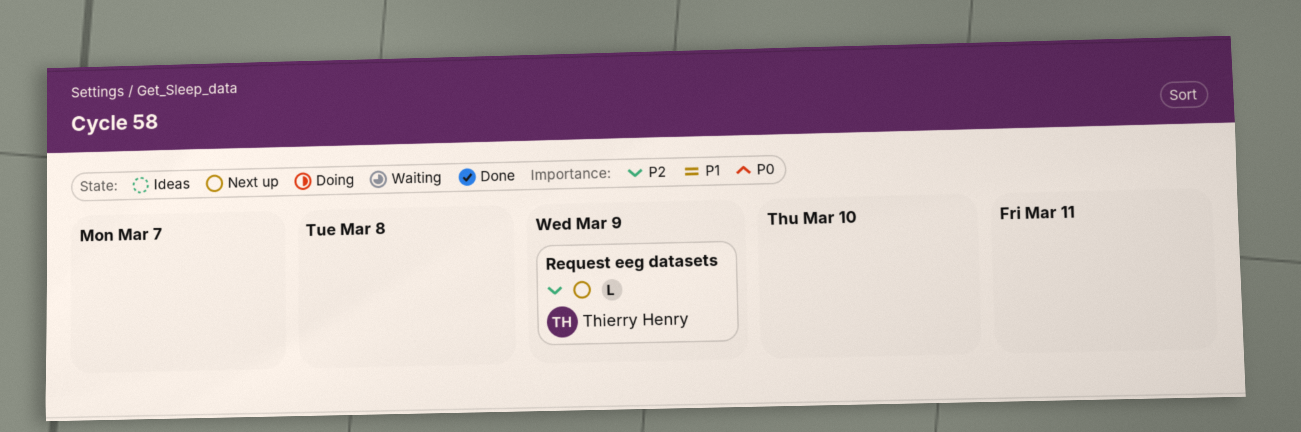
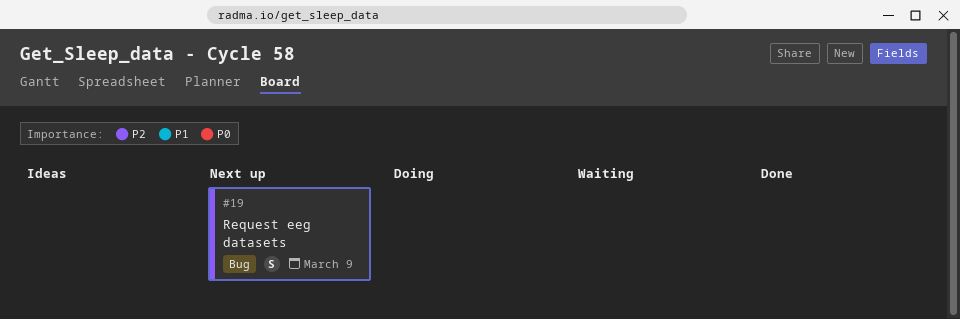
Request eeg datasets, estimate: L -> S

